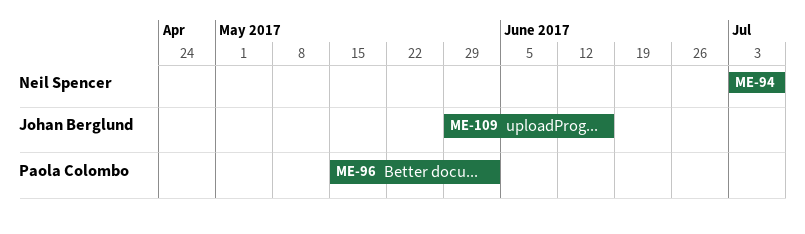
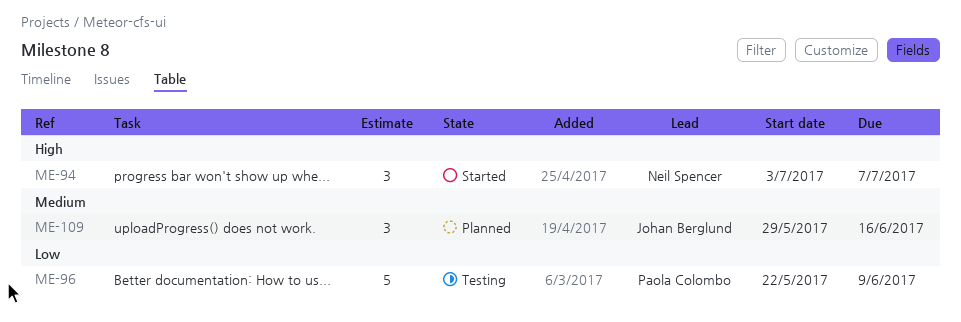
ME-96, start: May 15 -> May 22
ME-96, due: Jun 2 -> Jun 9

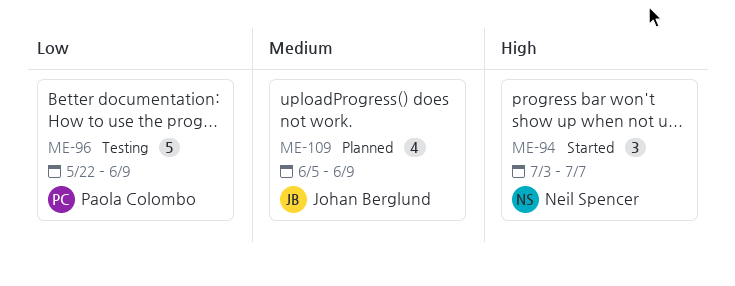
ME-109, estimate: 3 -> 4
ME-109, start: May 29 -> Jun 5
ME-109, due: Jun 16 -> Jun 9

